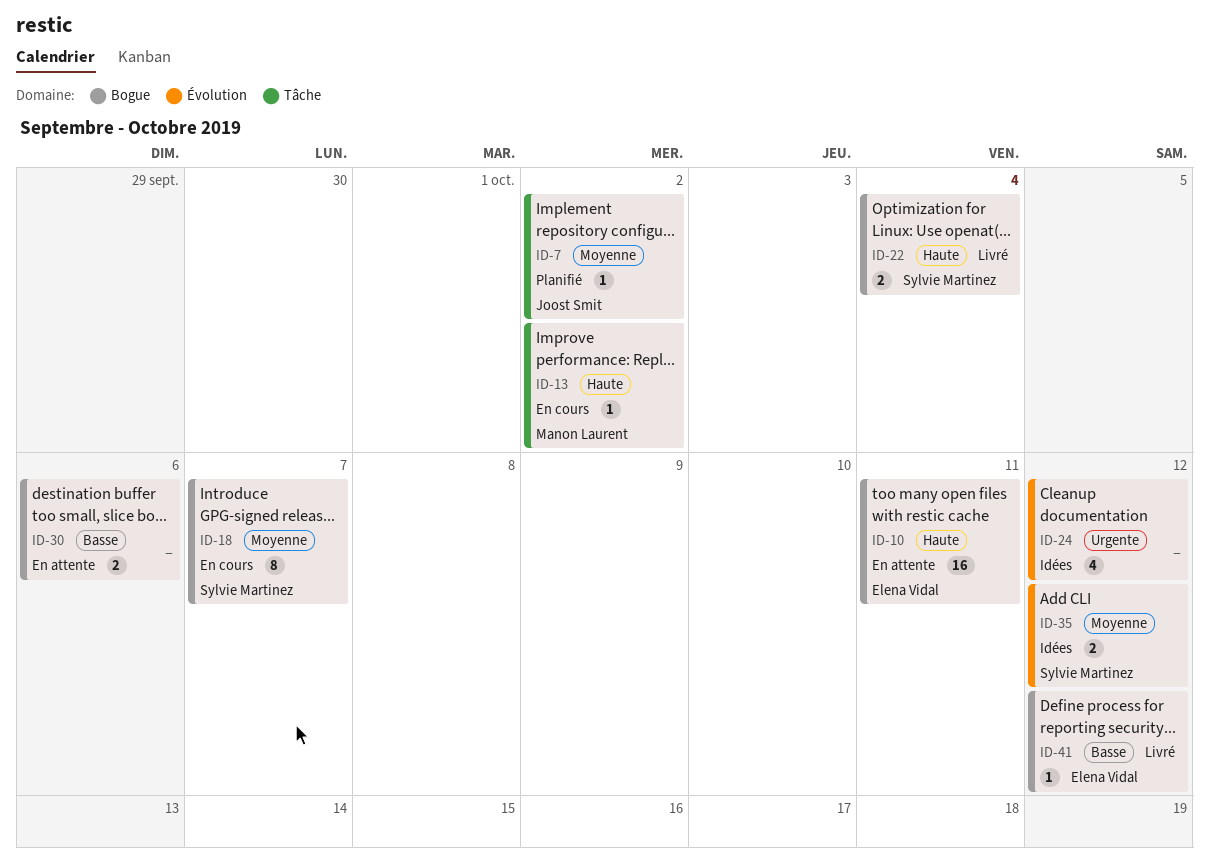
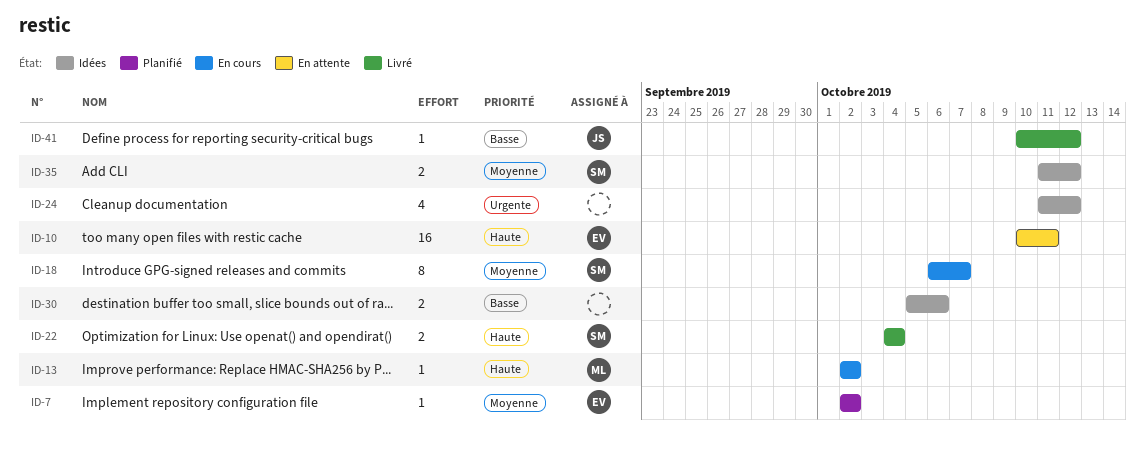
ID-7, owner: Joost Smit -> Elena Vidal
ID-30, status: En attente -> Idées
ID-41, owner: Elena Vidal -> Joost Smit

